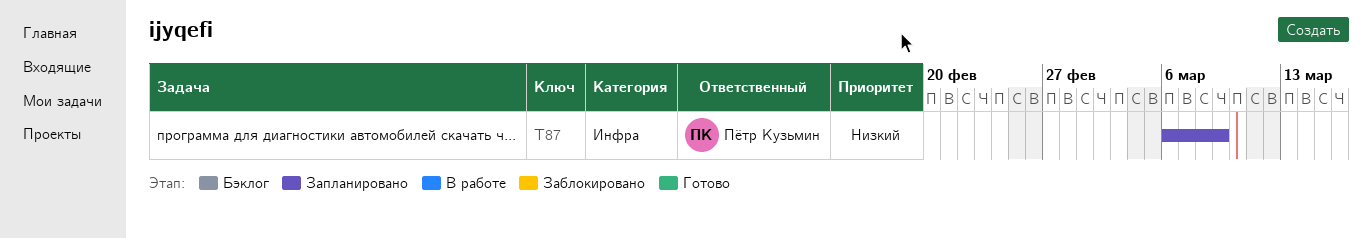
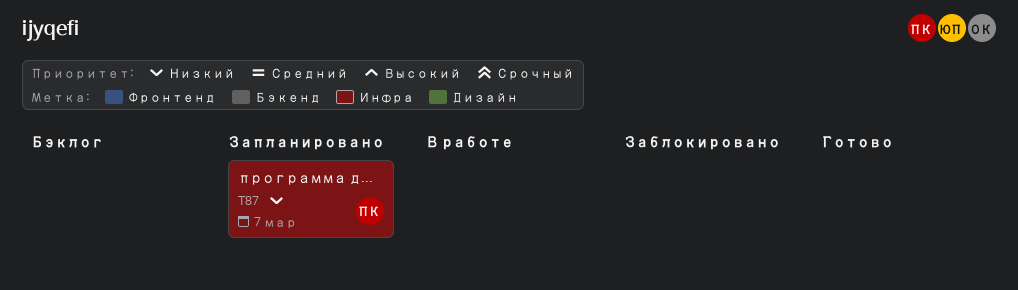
T87, due: Mar 9 -> Mar 7

